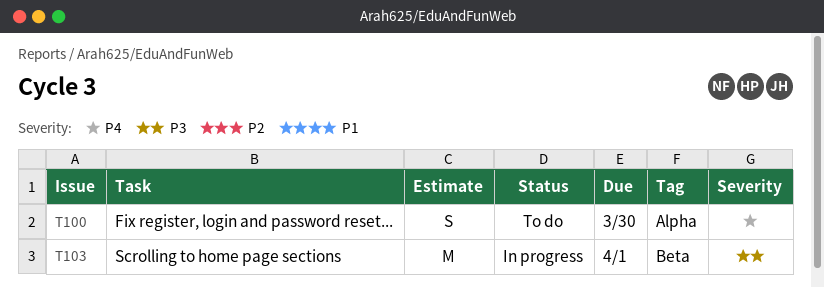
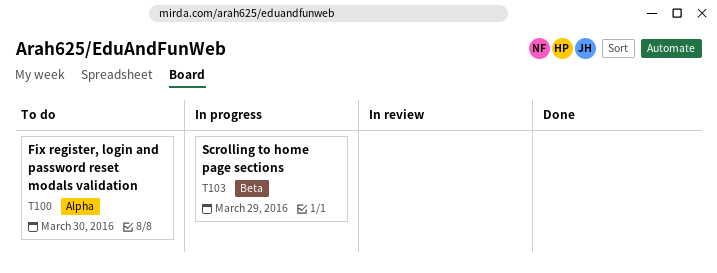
T103, due: Apr 1 -> Mar 29

